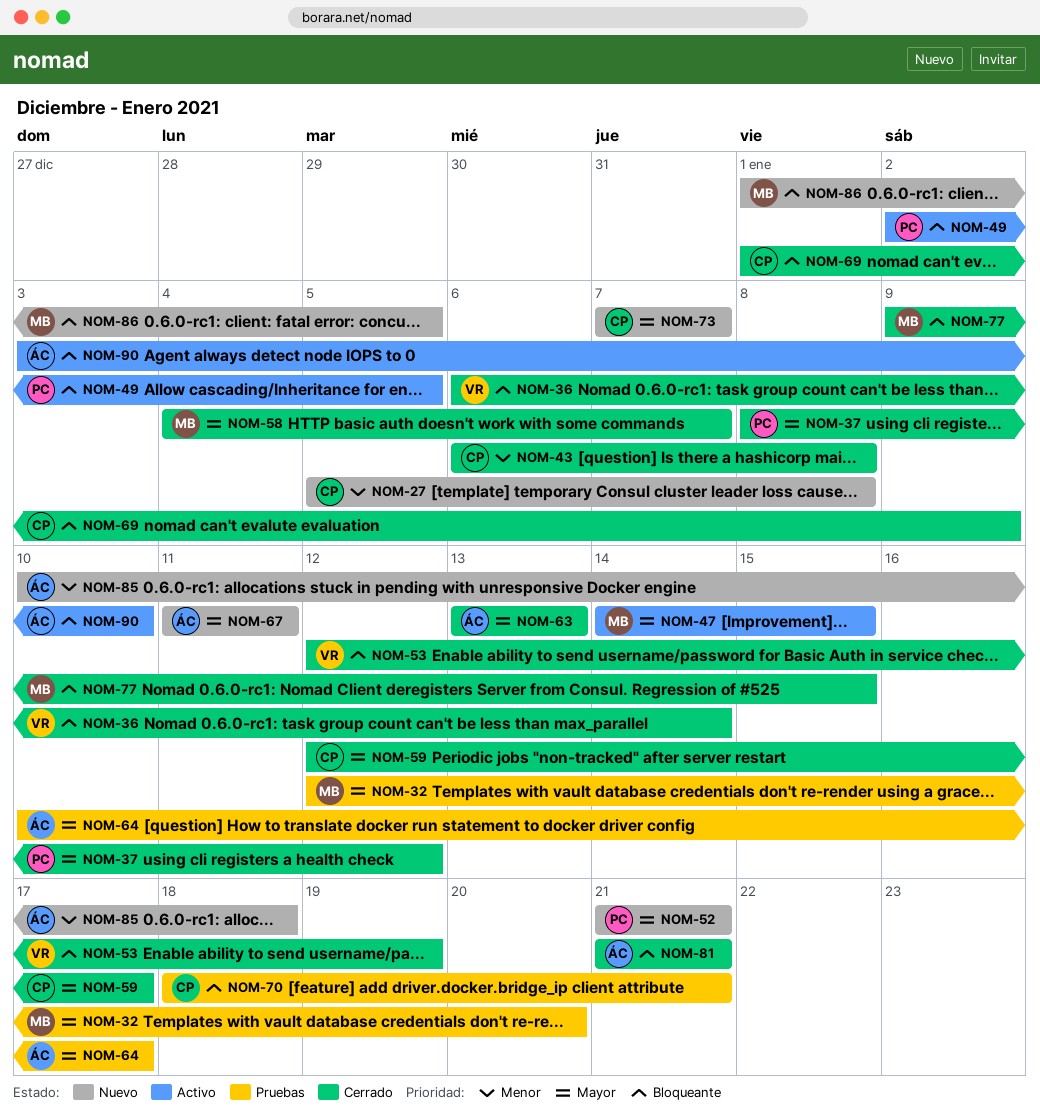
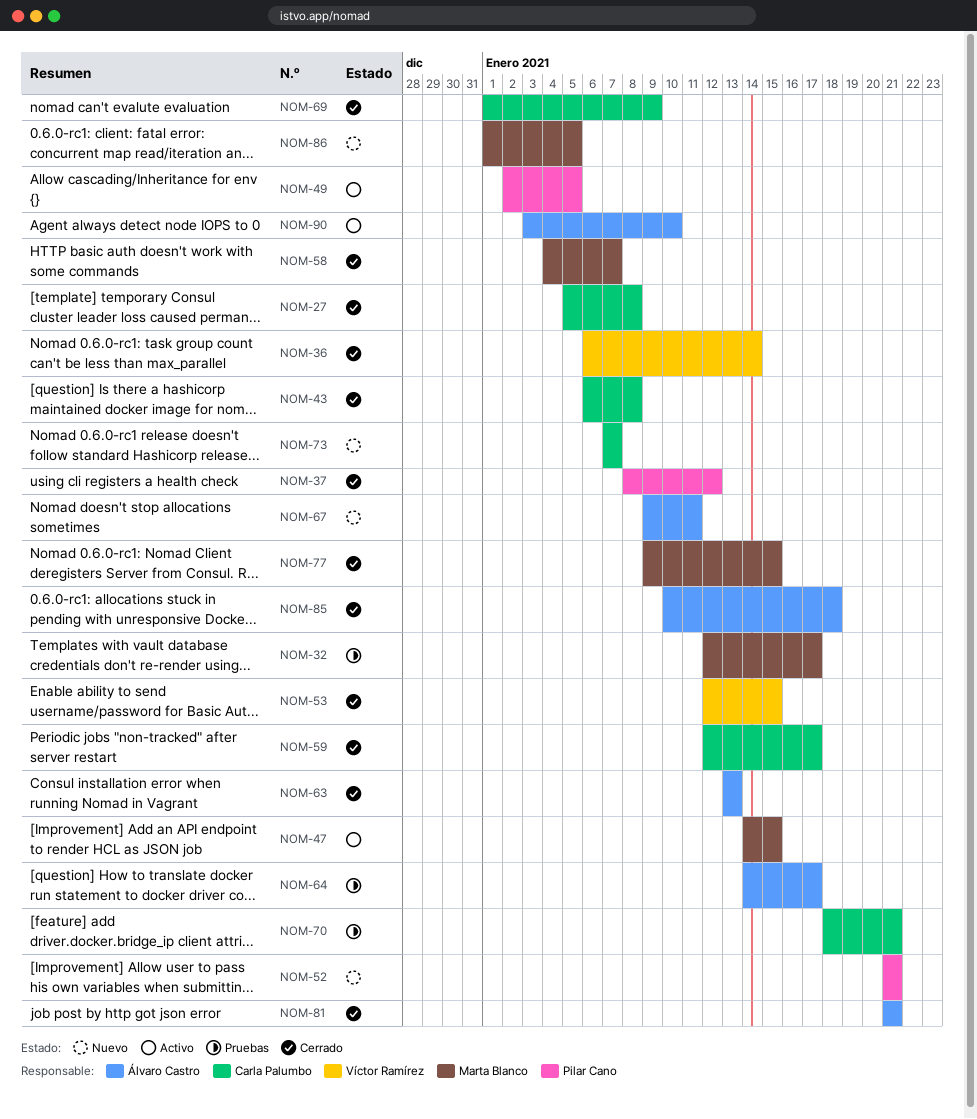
NOM-27, status: Nuevo -> Cerrado
NOM-32, due: Jan 20 -> Jan 17
NOM-53, due: Jan 19 -> Jan 15
NOM-64, start: Jan 10 -> Jan 14
NOM-67, start: Jan 11 -> Jan 9
NOM-85, status: Nuevo -> Cerrado

